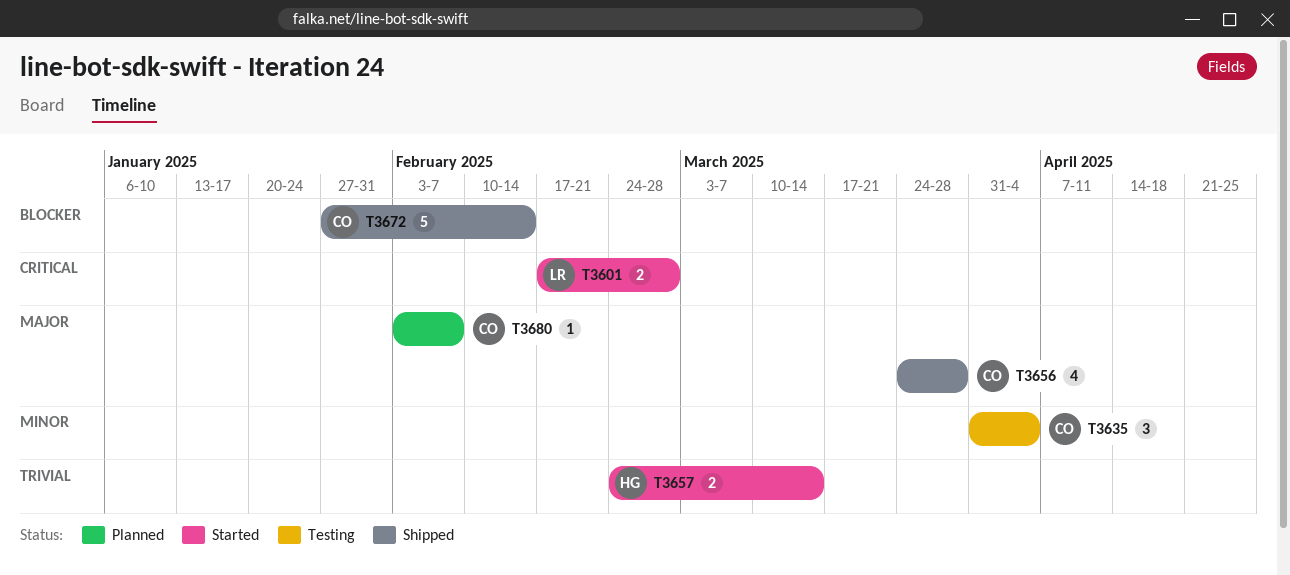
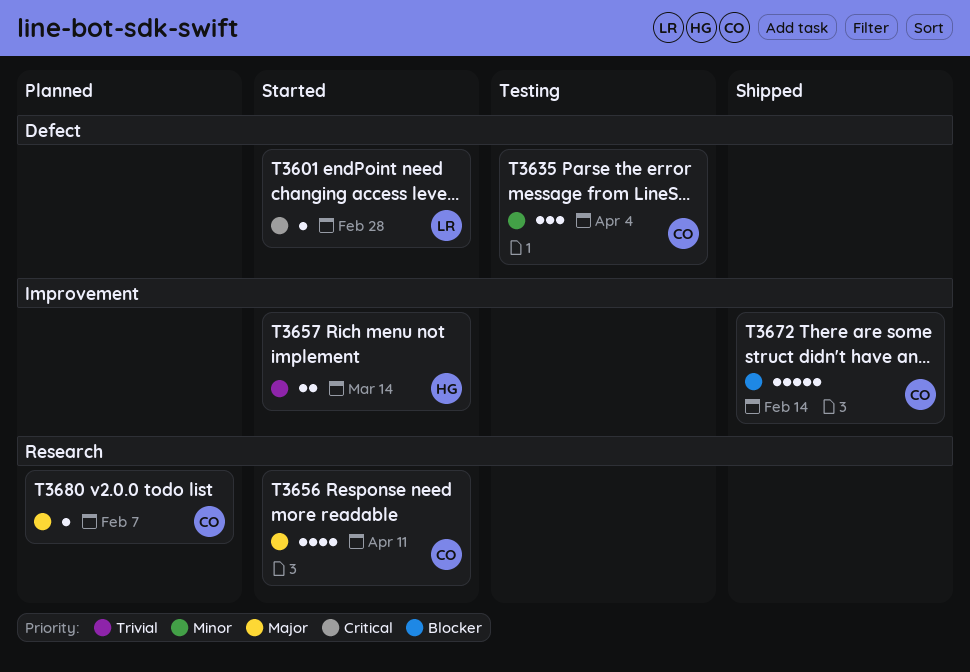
T3601, estimate: 2 -> 1
T3656, status: Shipped -> Started
T3656, due: Mar 28 -> Apr 11

